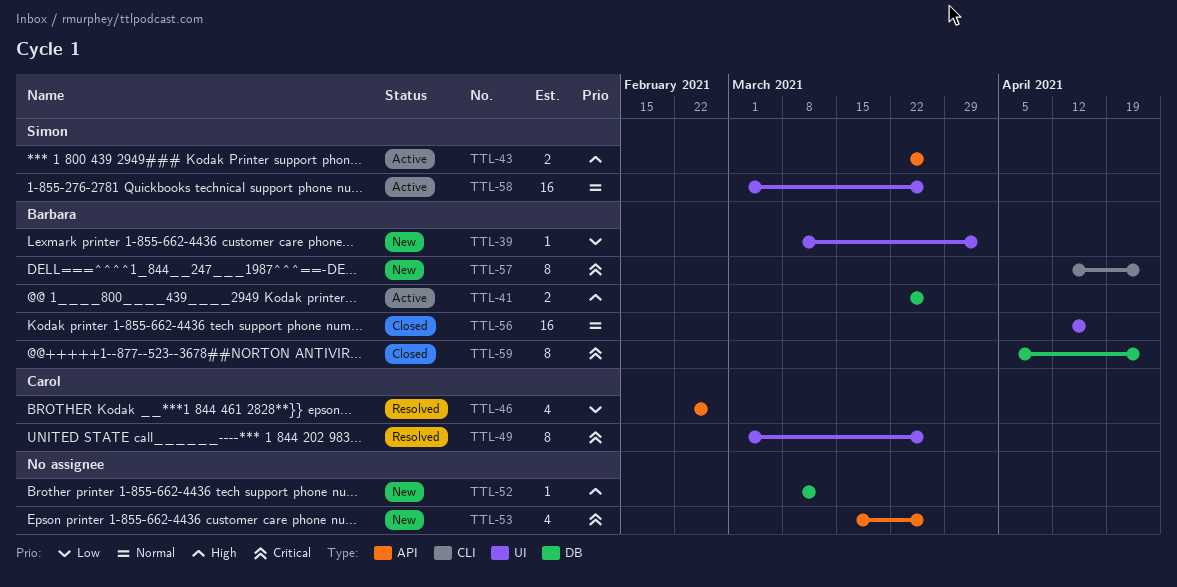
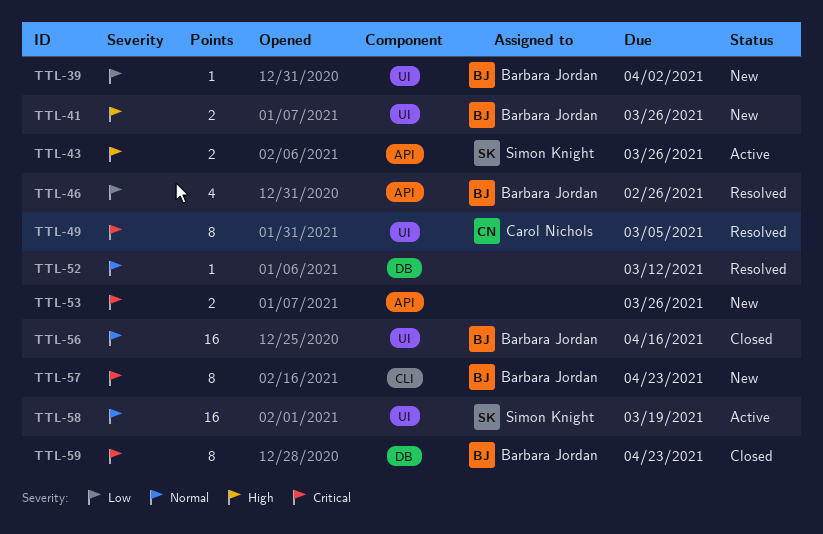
TTL-41, status: Active -> New
TTL-41, label: DB -> UI
TTL-46, owner: Carol Nichols -> Barbara Jordan
TTL-49, due: Mar 26 -> Mar 5
TTL-52, status: New -> Resolved
TTL-52, priority: High -> Normal
TTL-53, estimate: 4 -> 2
TTL-58, due: Mar 26 -> Mar 19

